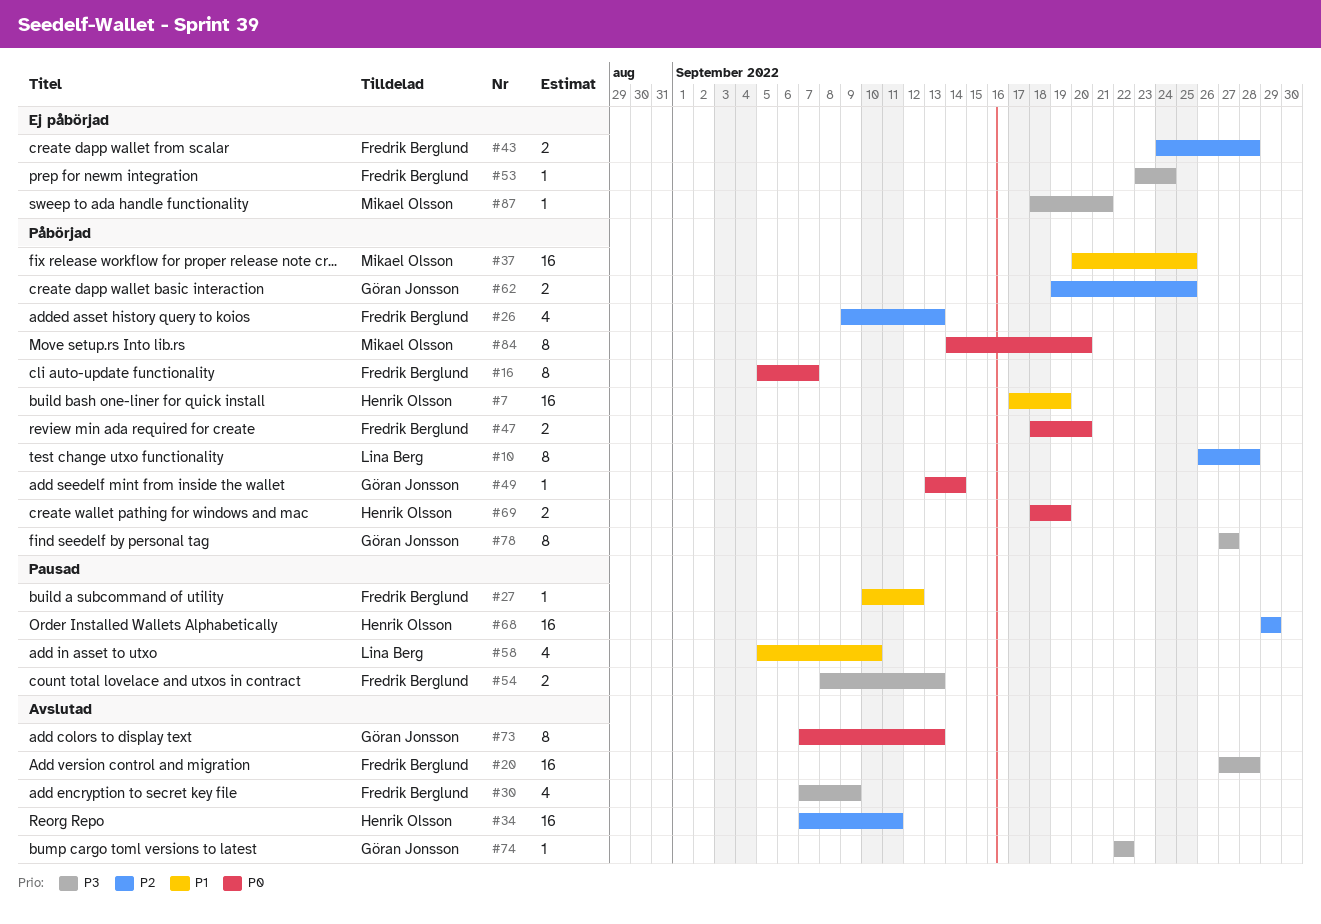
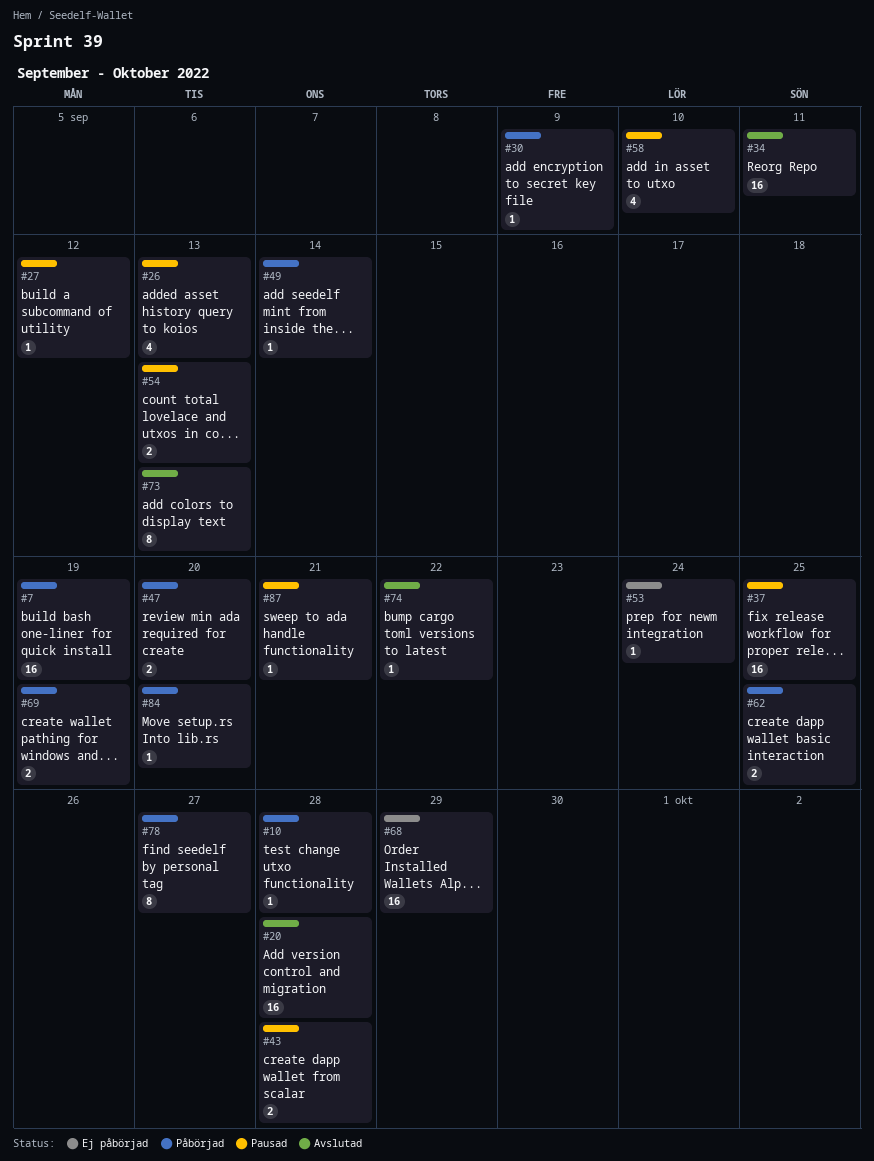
#10, estimate: 8 -> 1
#16: present -> none
#26, status: Påbörjad -> Pausad
#30, status: Avslutad -> Påbörjad
#30, estimate: 4 -> 1
#37, status: Påbörjad -> Pausad
#43, status: Ej påbörjad -> Pausad
#68, status: Pausad -> Ej påbörjad
#84, estimate: 8 -> 1
#87, status: Ej påbörjad -> Pausad

